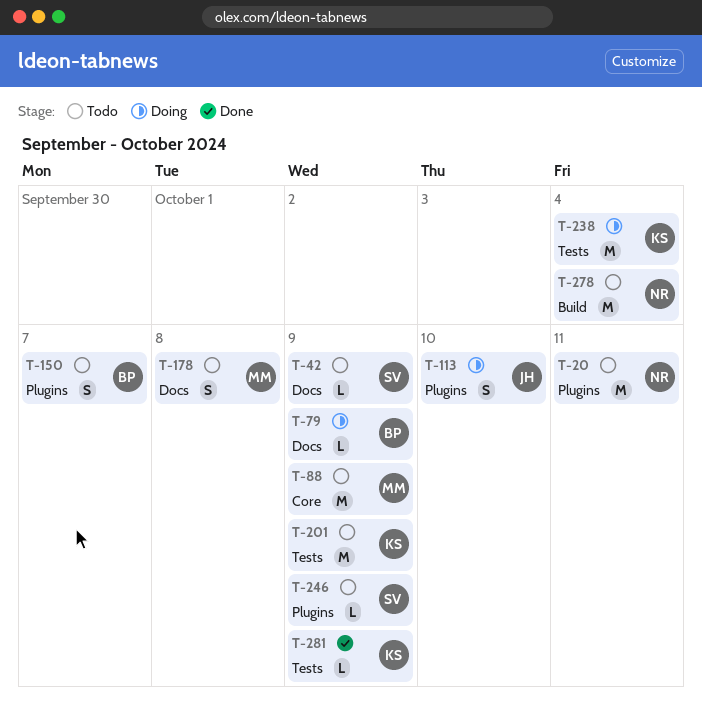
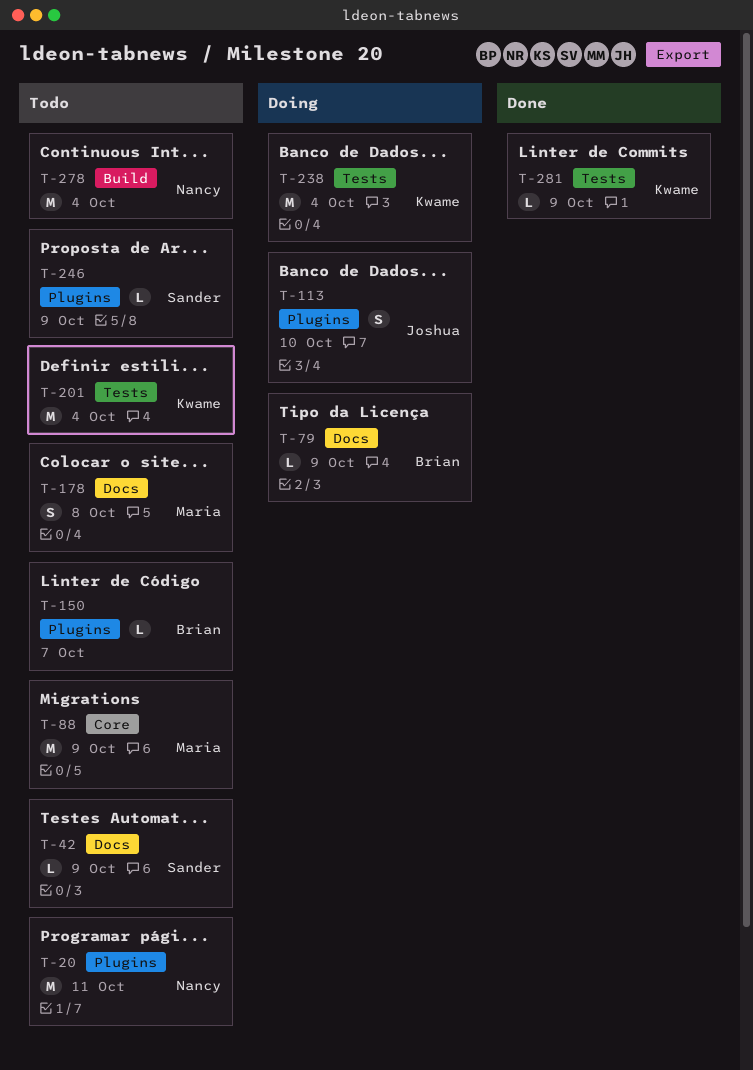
T-150, estimate: S -> L
T-201, due: Oct 9 -> Oct 4

